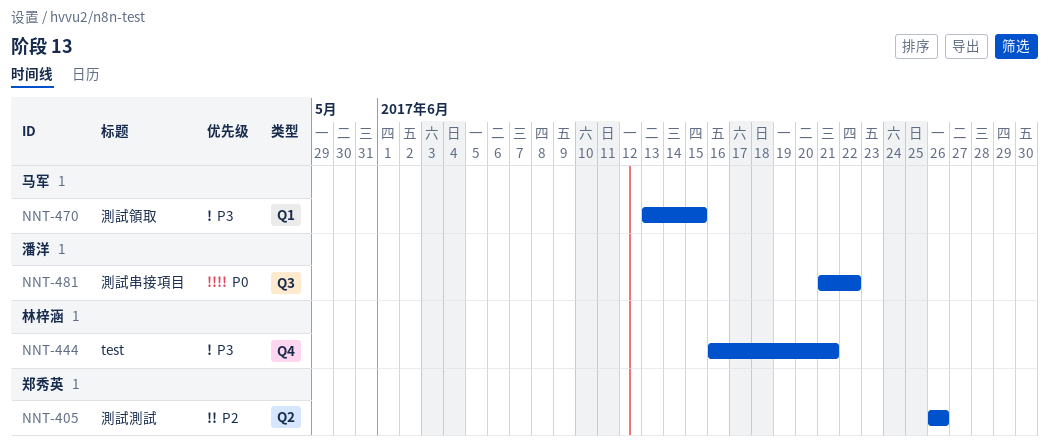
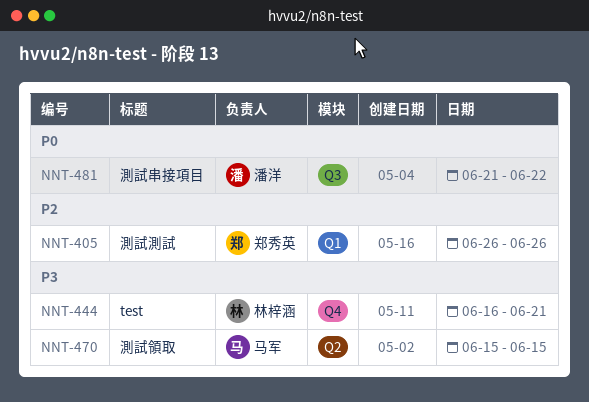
NNT-405, label: Q2 -> Q1
NNT-470, label: Q1 -> Q2
NNT-470, start: Jun 13 -> Jun 15

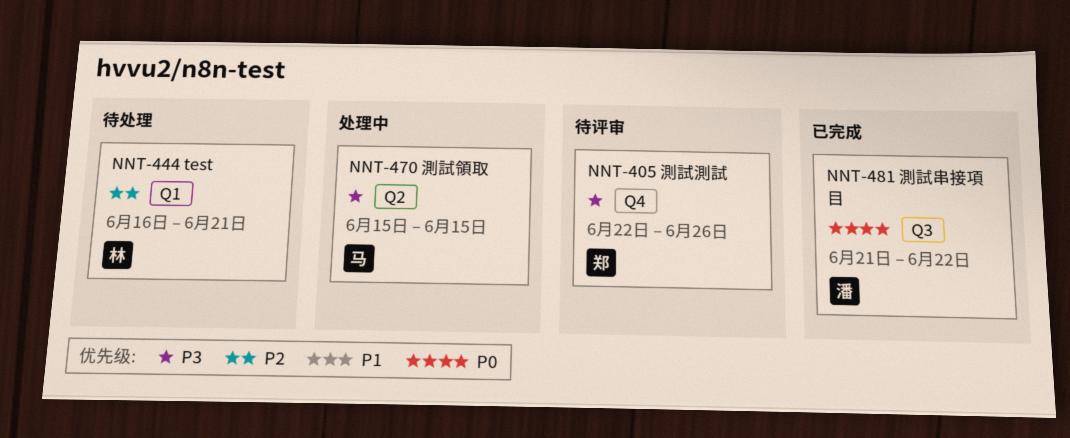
NNT-405, priority: P2 -> P3
NNT-405, label: Q1 -> Q4
NNT-405, start: Jun 26 -> Jun 22
NNT-444, priority: P3 -> P2
NNT-444, label: Q4 -> Q1

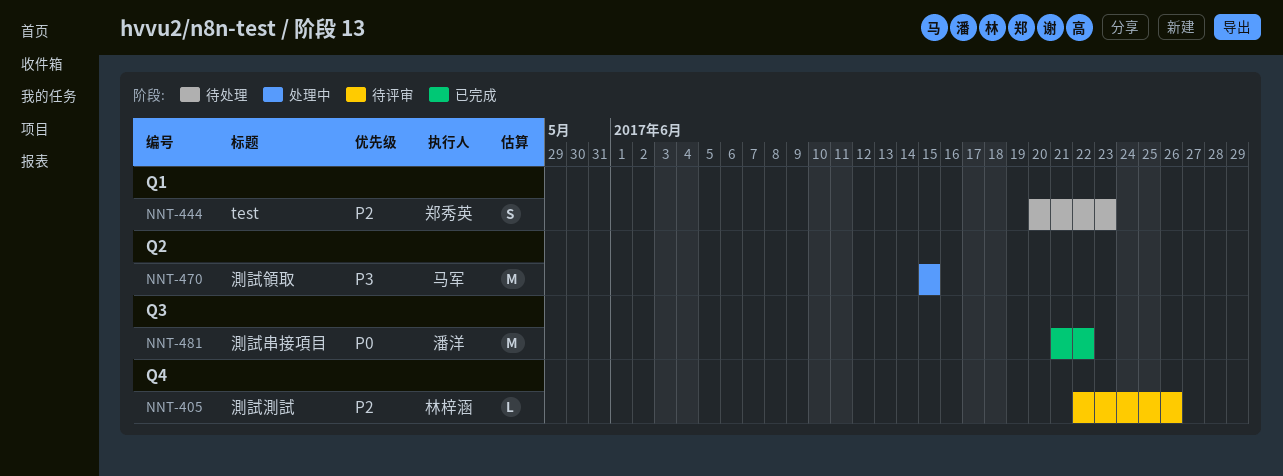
NNT-405, owner: 郑秀英 -> 林梓涵
NNT-405, priority: P3 -> P2
NNT-444, owner: 林梓涵 -> 郑秀英
NNT-444, start: Jun 16 -> Jun 20
NNT-444, due: Jun 21 -> Jun 23

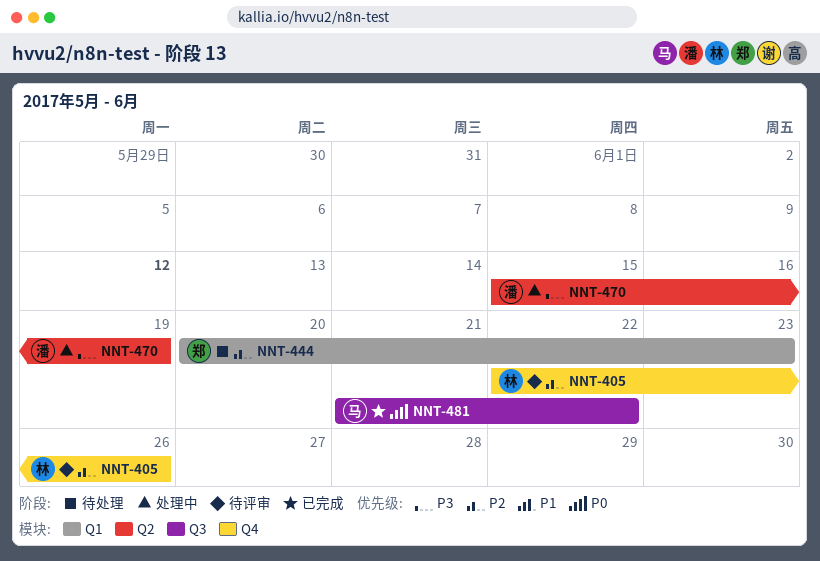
NNT-470, owner: 马军 -> 潘洋
NNT-470, due: Jun 15 -> Jun 19
NNT-481, owner: 潘洋 -> 马军

